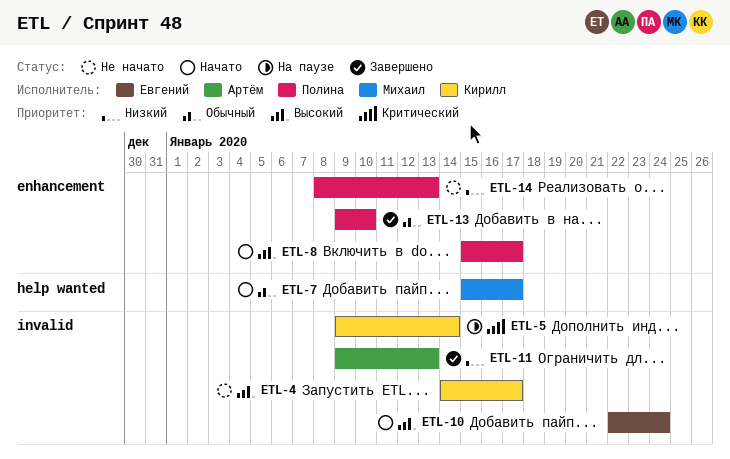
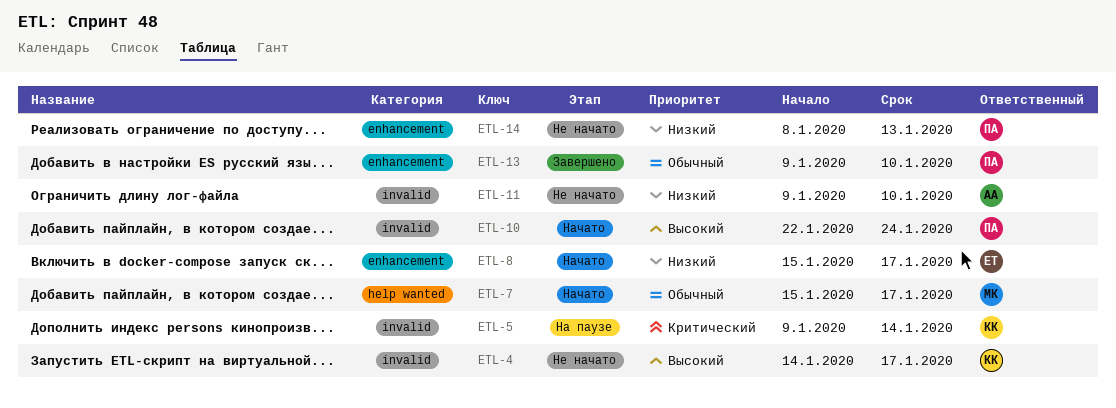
ETL-8, owner: Полина -> Евгений
ETL-8, priority: Высокий -> Низкий
ETL-10, owner: Евгений -> Полина
ETL-11, status: Завершено -> Не начато
ETL-11, due: Jan 13 -> Jan 10

